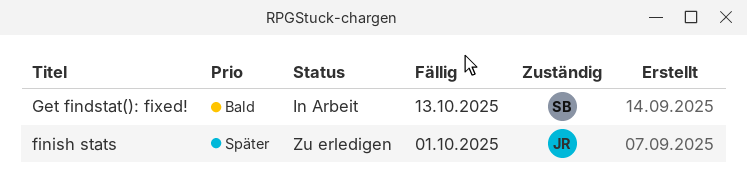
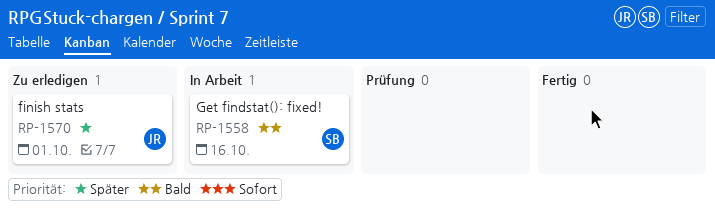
Get findstat(): fixed!, due: Oct 13 -> Oct 16

